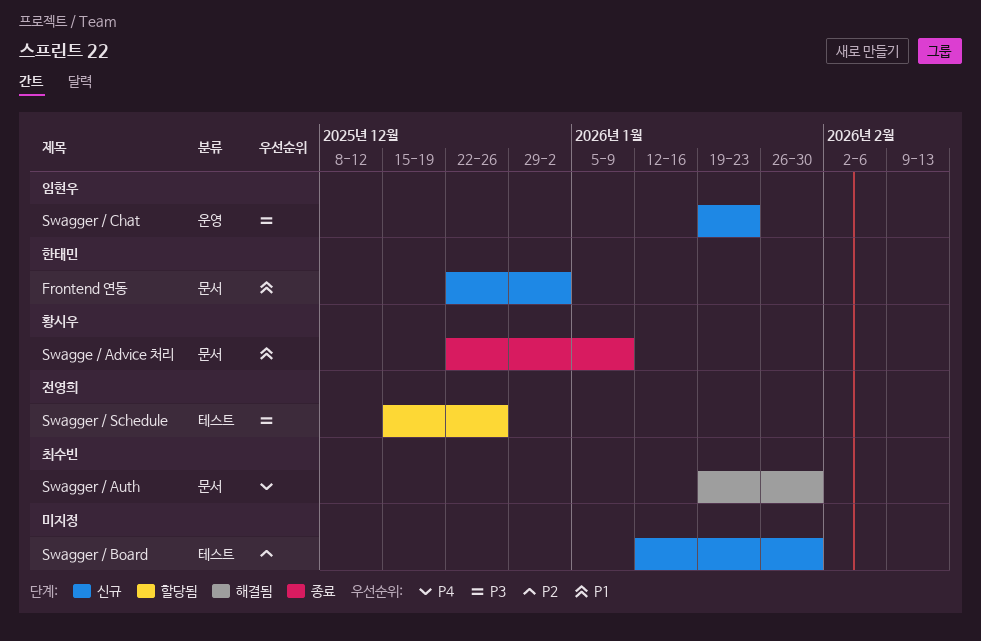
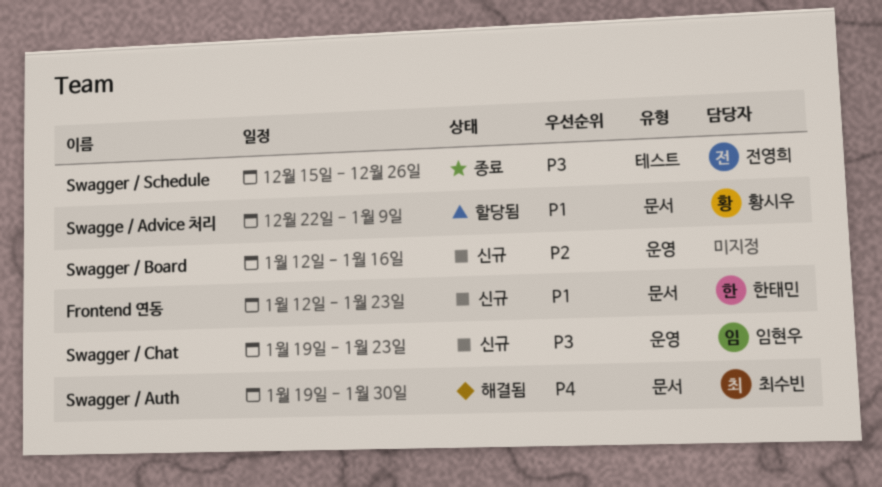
Frontend 연동, start: Dec 22 -> Jan 12
Frontend 연동, due: Jan 2 -> Jan 23
Swagge / Advice 처리, status: 종료 -> 할당됨
Swagger / Board, label: 테스트 -> 운영
Swagger / Board, due: Jan 30 -> Jan 16
Swagger / Schedule, status: 할당됨 -> 종료

